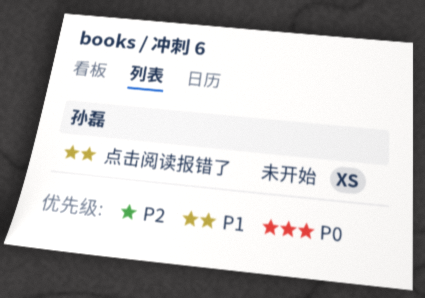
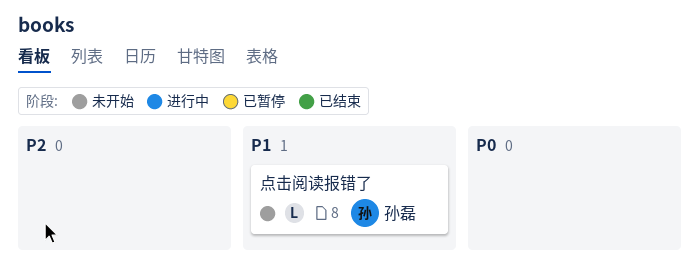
点击阅读报错了, estimate: XS -> L

